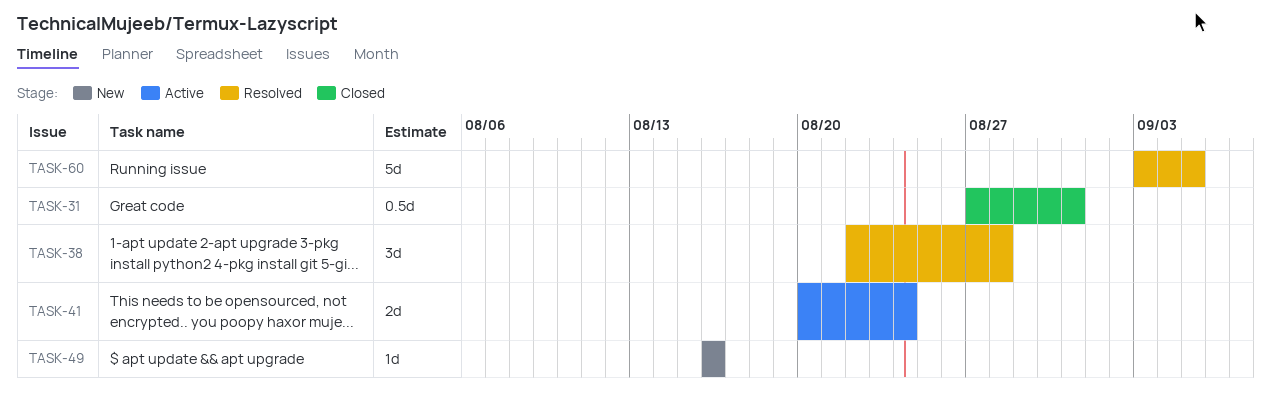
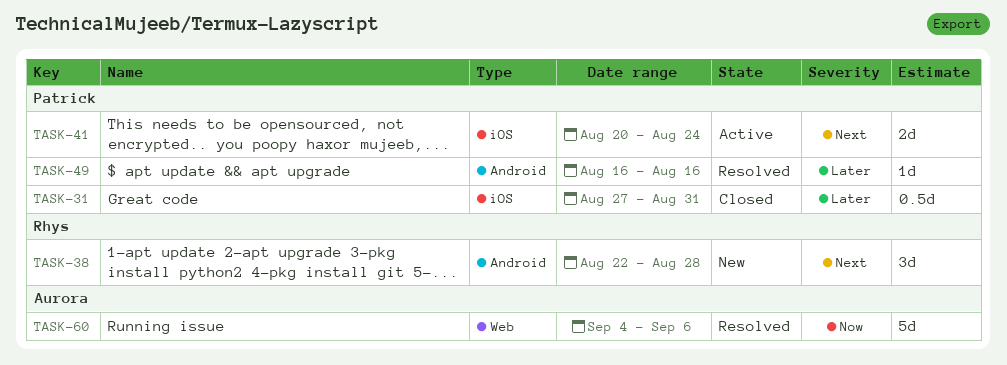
TASK-38, status: Resolved -> New
TASK-49, status: New -> Resolved
TASK-60, start: Sep 3 -> Sep 4
TASK-60, due: Sep 5 -> Sep 6

